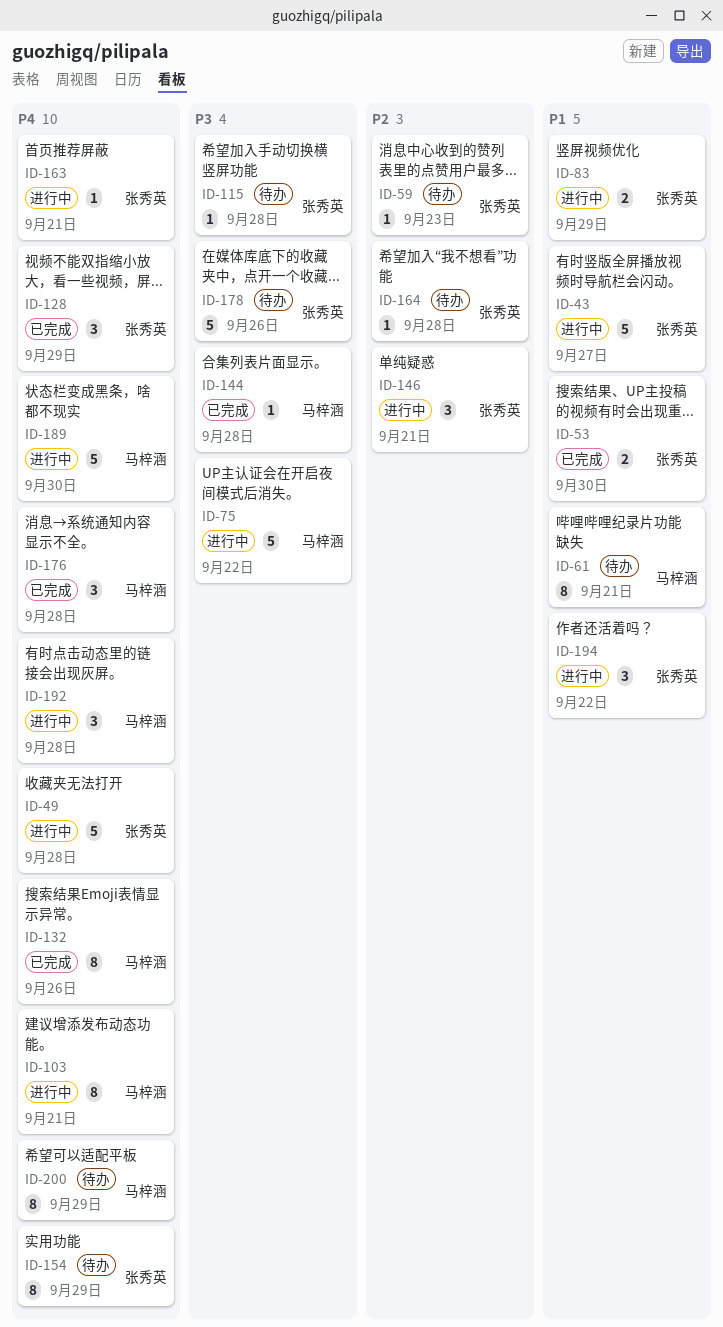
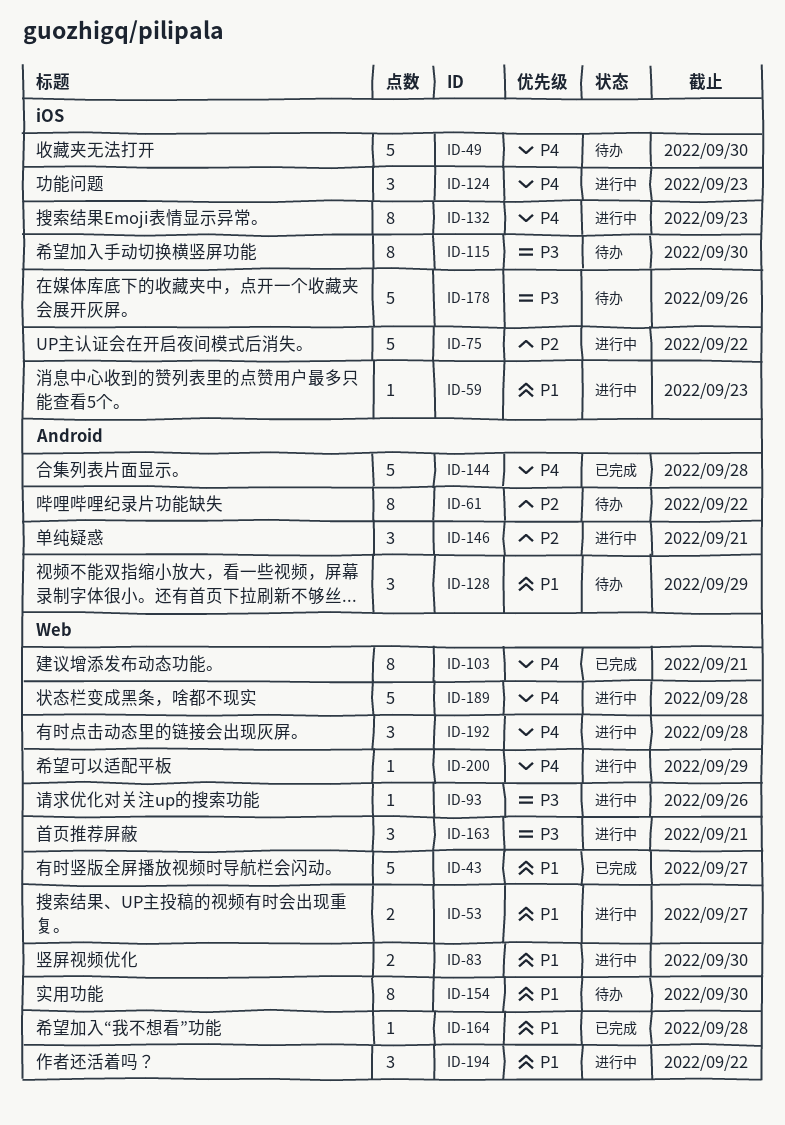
ID-43, status: 进行中 -> 已完成
ID-49, status: 进行中 -> 待办
ID-49, due: Sep 28 -> Sep 30
ID-53, status: 已完成 -> 进行中
ID-53, due: Sep 30 -> Sep 27
ID-59, status: 待办 -> 进行中
ID-59, priority: P2 -> P1
ID-61, priority: P1 -> P2
ID-61, due: Sep 21 -> Sep 22
ID-75, priority: P3 -> P2
ID-83, due: Sep 29 -> Sep 30
ID-93: none -> present
ID-103, status: 进行中 -> 已完成
ID-115, estimate: 1 -> 8
ID-115, due: Sep 28 -> Sep 30
ID-124: none -> present
ID-128, status: 已完成 -> 待办
ID-128, priority: P4 -> P1
ID-132, status: 已完成 -> 进行中
ID-132, due: Sep 26 -> Sep 23
ID-144, priority: P3 -> P4
ID-144, estimate: 1 -> 5
ID-154, priority: P4 -> P1
ID-154, due: Sep 29 -> Sep 30
ID-163, priority: P4 -> P3
ID-163, estimate: 1 -> 3
ID-164, status: 待办 -> 已完成
ID-164, priority: P2 -> P1
ID-176: present -> none
ID-189, due: Sep 30 -> Sep 28
ID-200, status: 待办 -> 进行中
ID-200, estimate: 8 -> 1

